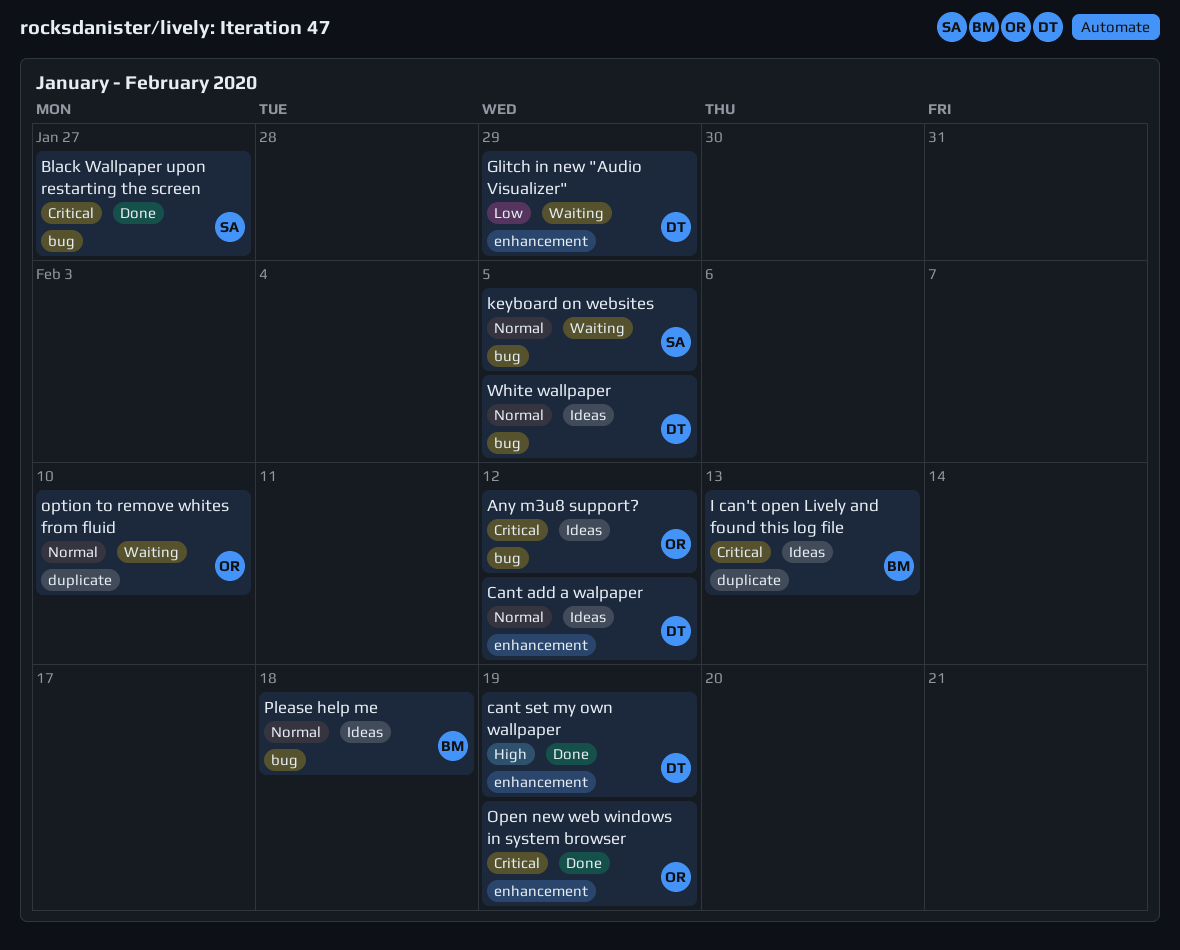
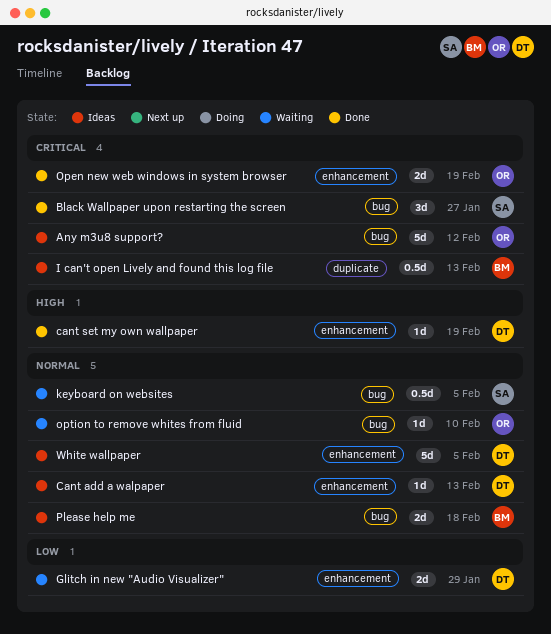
Cant add a walpaper, due: Feb 12 -> Feb 13
option to remove whites from fluid, label: duplicate -> bug
White wallpaper, label: bug -> enhancement

